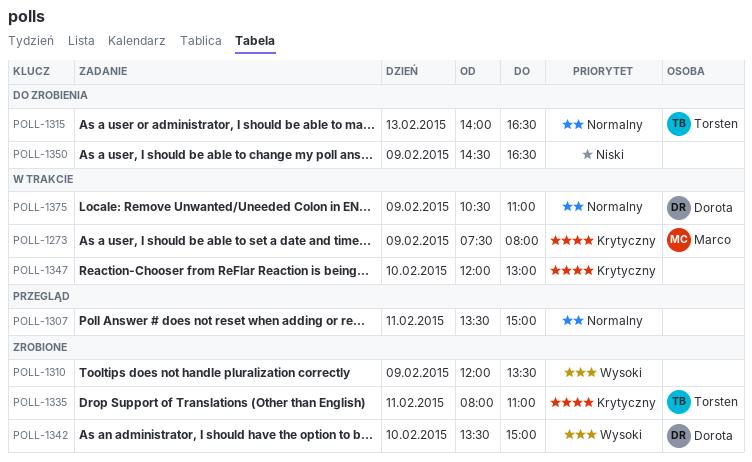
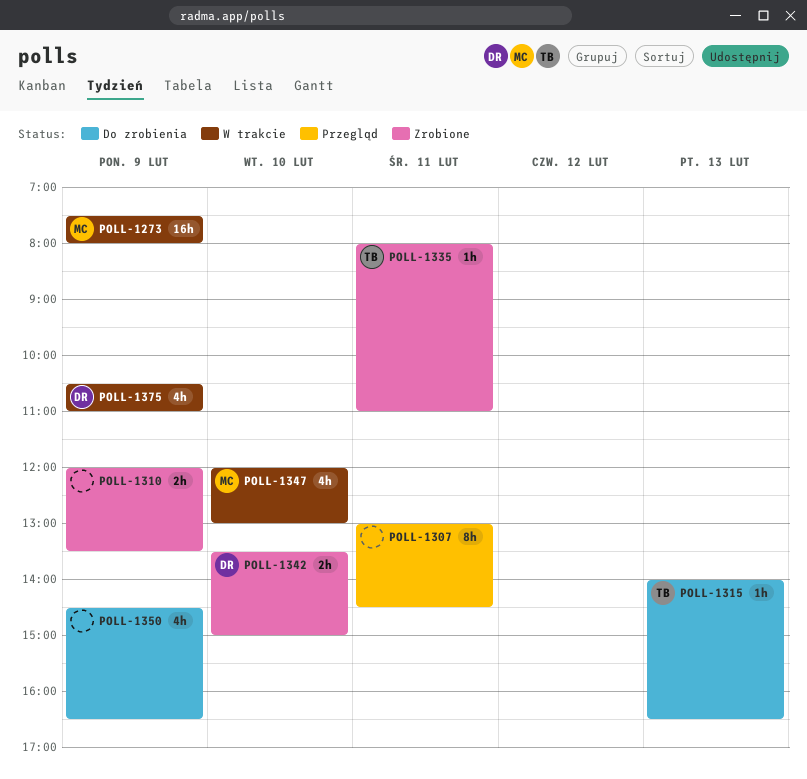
POLL-1307, begins: 13:30 -> 13:00
POLL-1307, ends: 15:00 -> 14:30
POLL-1347, owner: none -> Marco

